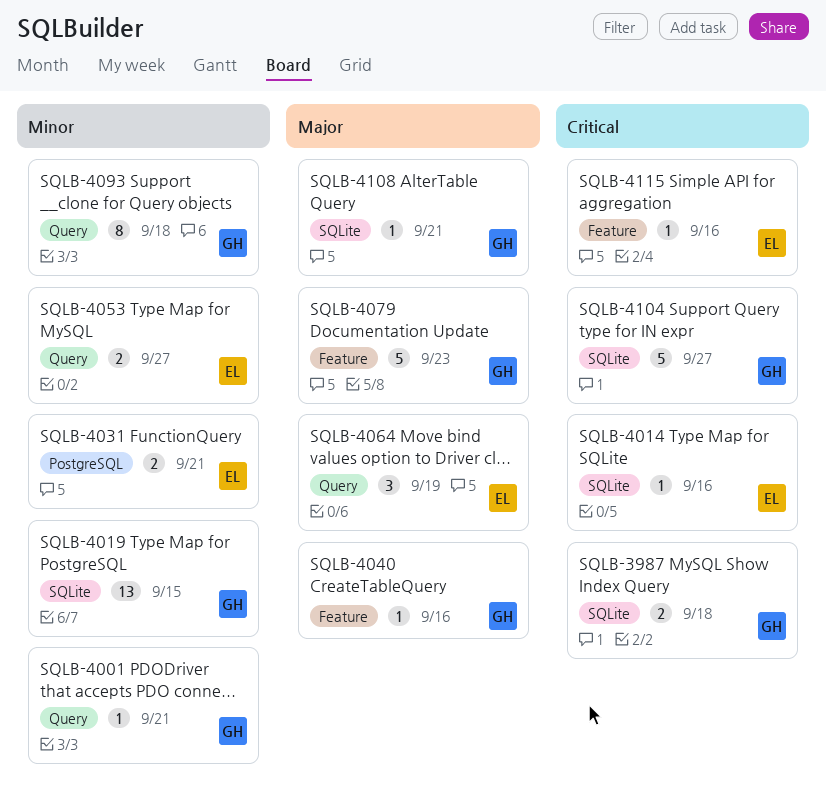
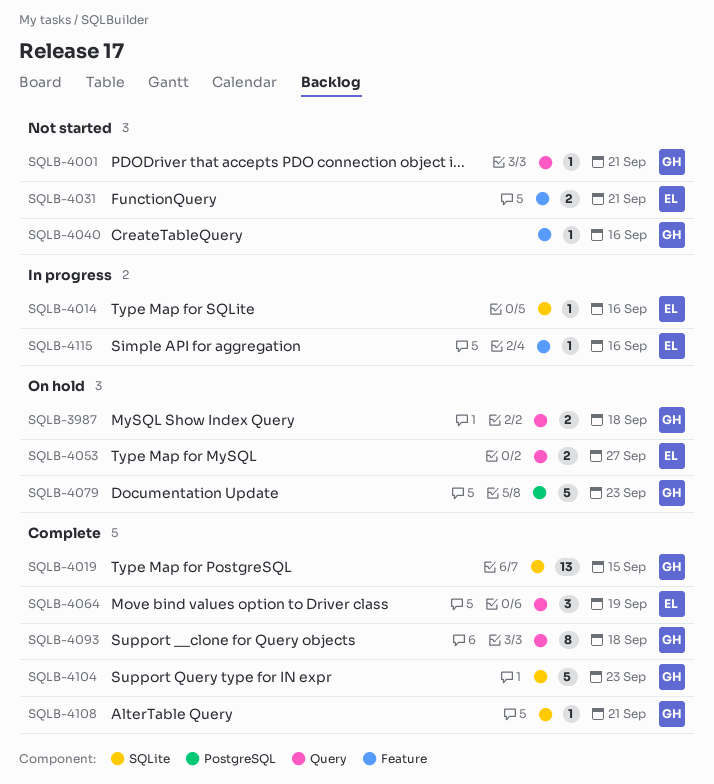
SQLB-3987, label: SQLite -> Query
SQLB-4031, label: PostgreSQL -> Feature
SQLB-4079, label: Feature -> PostgreSQL
SQLB-4104, due: Sep 27 -> Sep 23

